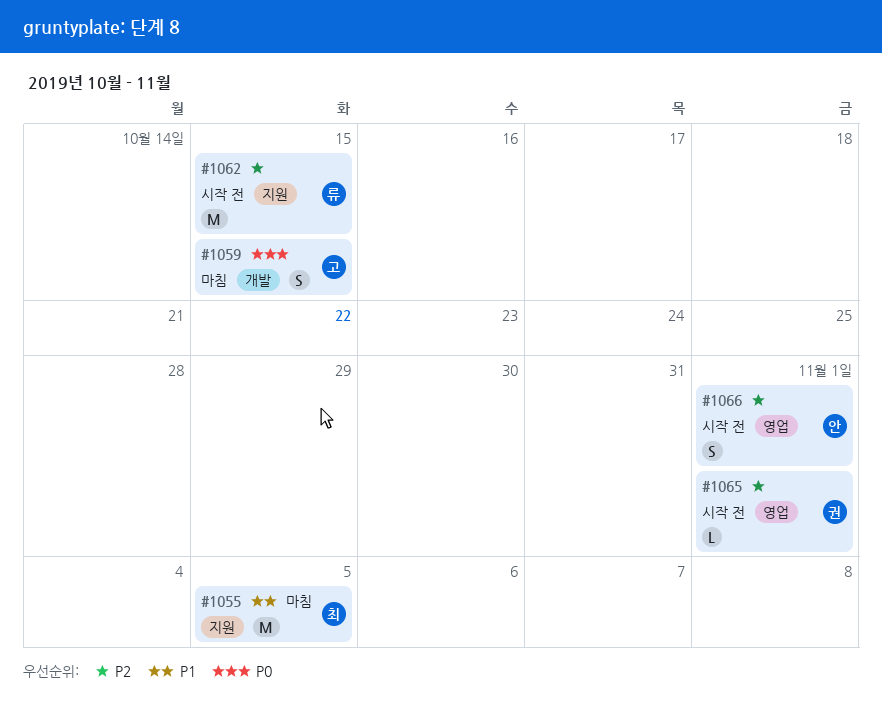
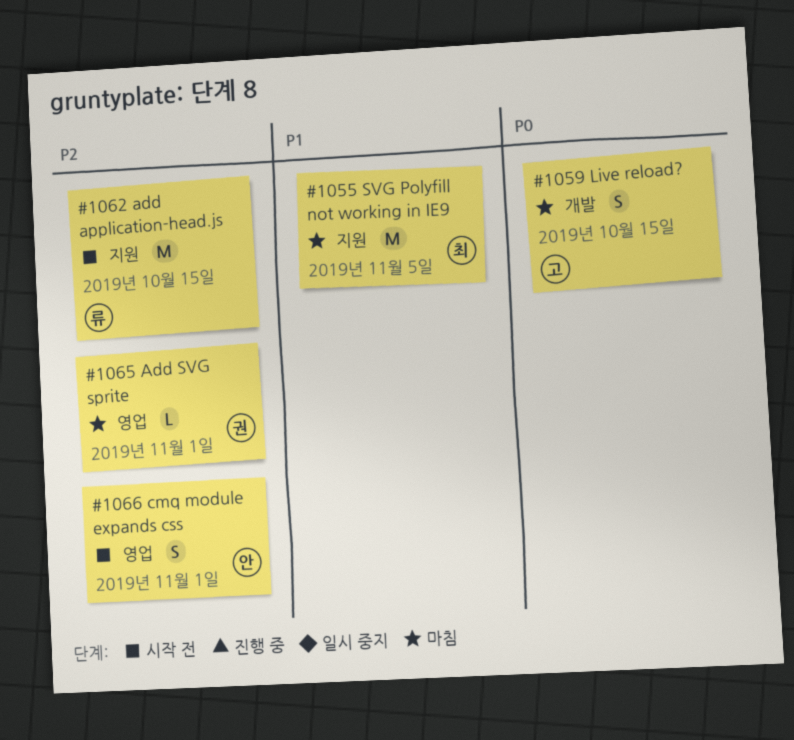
#1065, status: 시작 전 -> 마침

